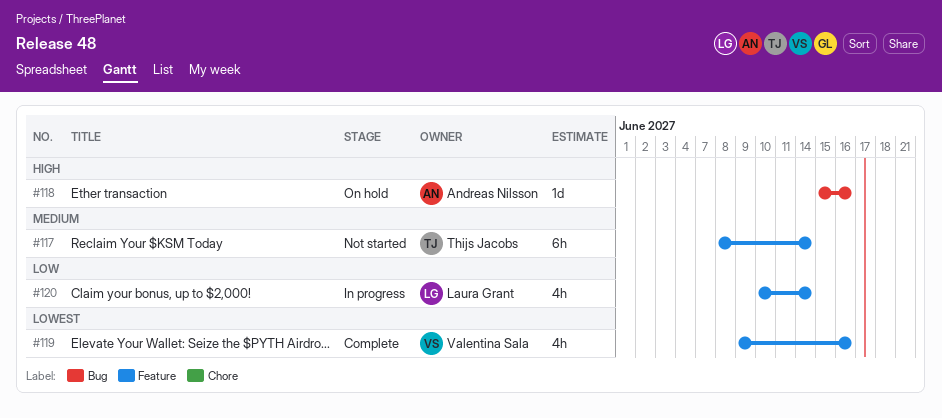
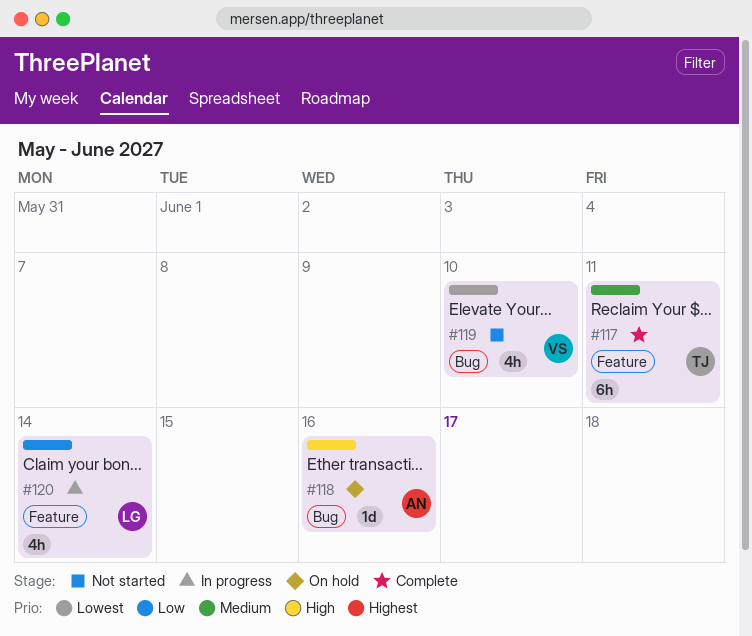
#117, status: Not started -> Complete
#117, due: Jun 14 -> Jun 11
#119, status: Complete -> Not started
#119, label: Feature -> Bug
#119, due: Jun 16 -> Jun 10

